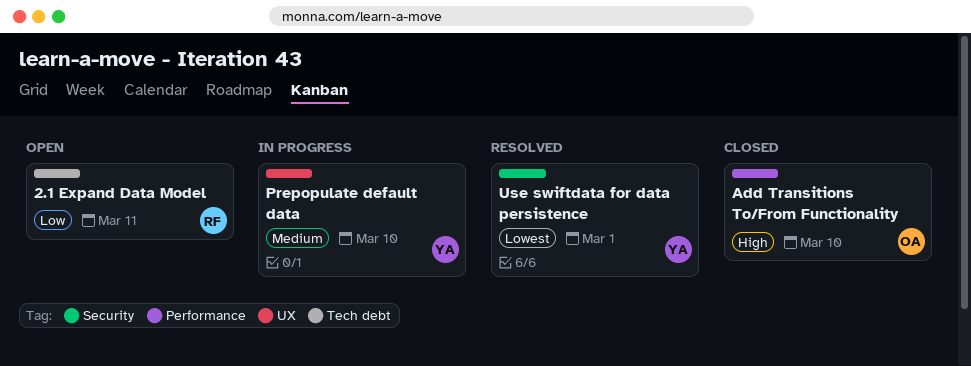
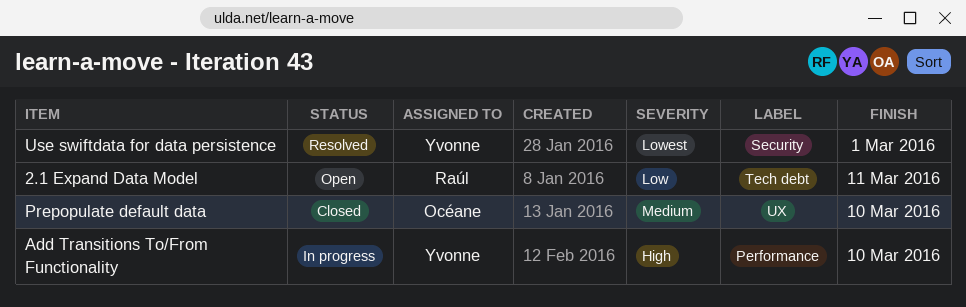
Add Transitions To/From Functionality, status: Closed -> In progress
Add Transitions To/From Functionality, owner: Océane -> Yvonne
Prepopulate default data, status: In progress -> Closed
Prepopulate default data, owner: Yvonne -> Océane

